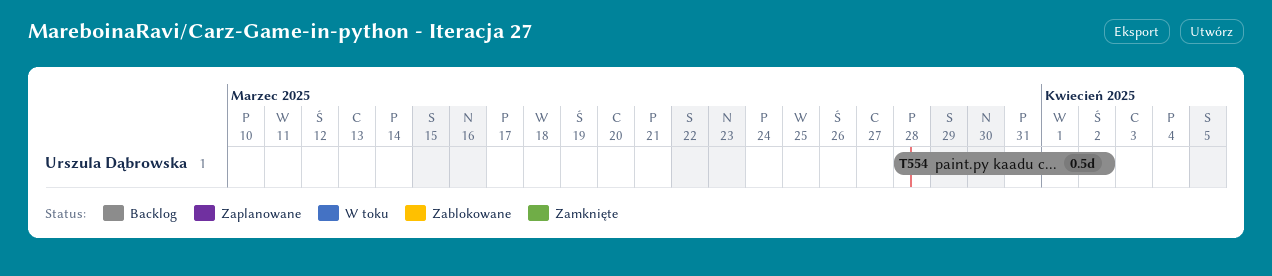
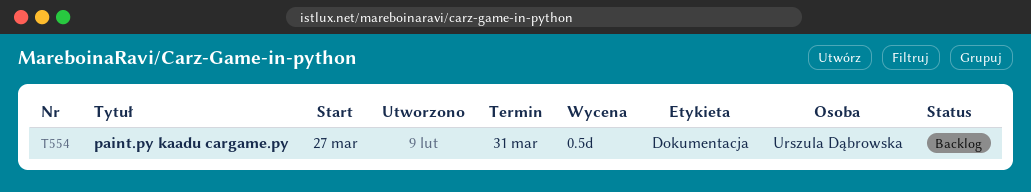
T554, start: Mar 28 -> Mar 27
T554, due: Apr 2 -> Mar 31

